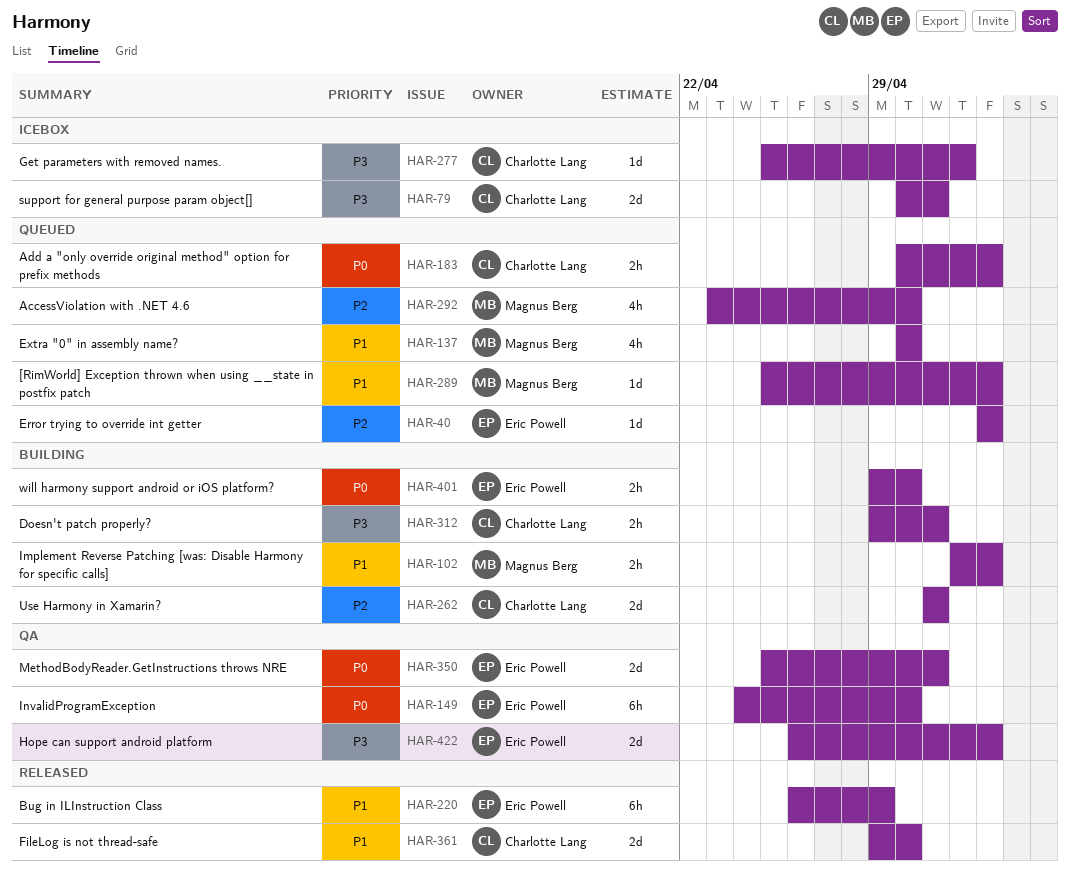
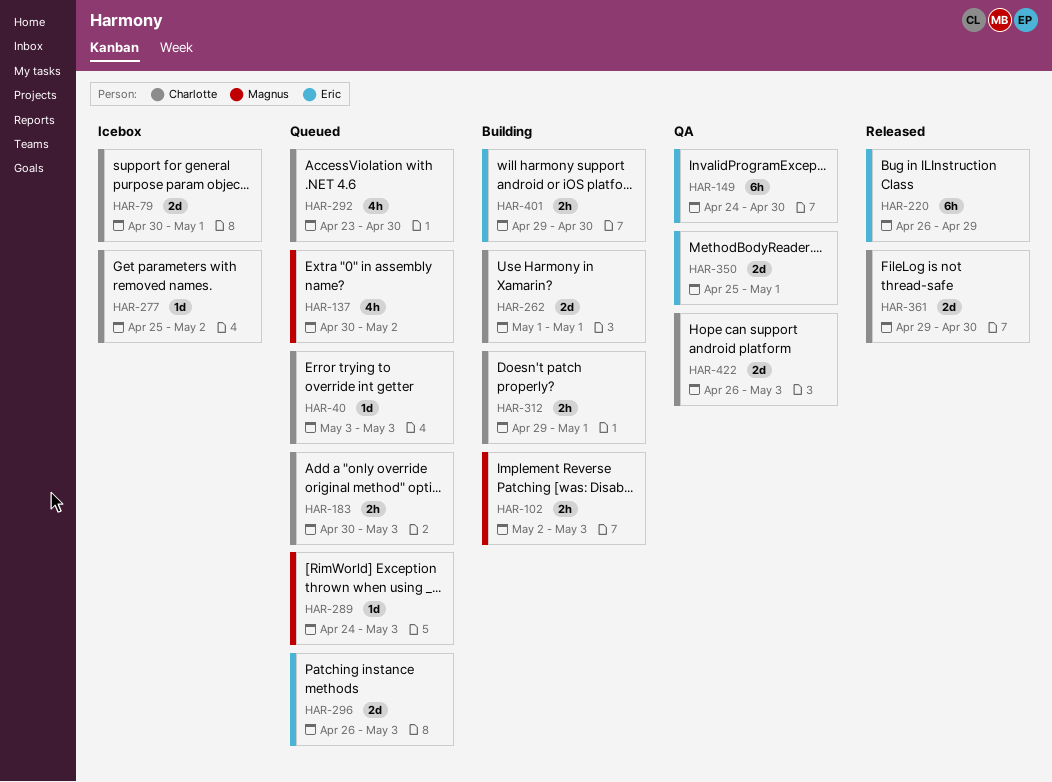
HAR-40, owner: Eric Powell -> Charlotte Lang
HAR-137, due: Apr 30 -> May 2
HAR-289, start: Apr 25 -> Apr 24
HAR-292, owner: Magnus Berg -> Charlotte Lang
HAR-296: none -> present
HAR-422, owner: Eric Powell -> Charlotte Lang

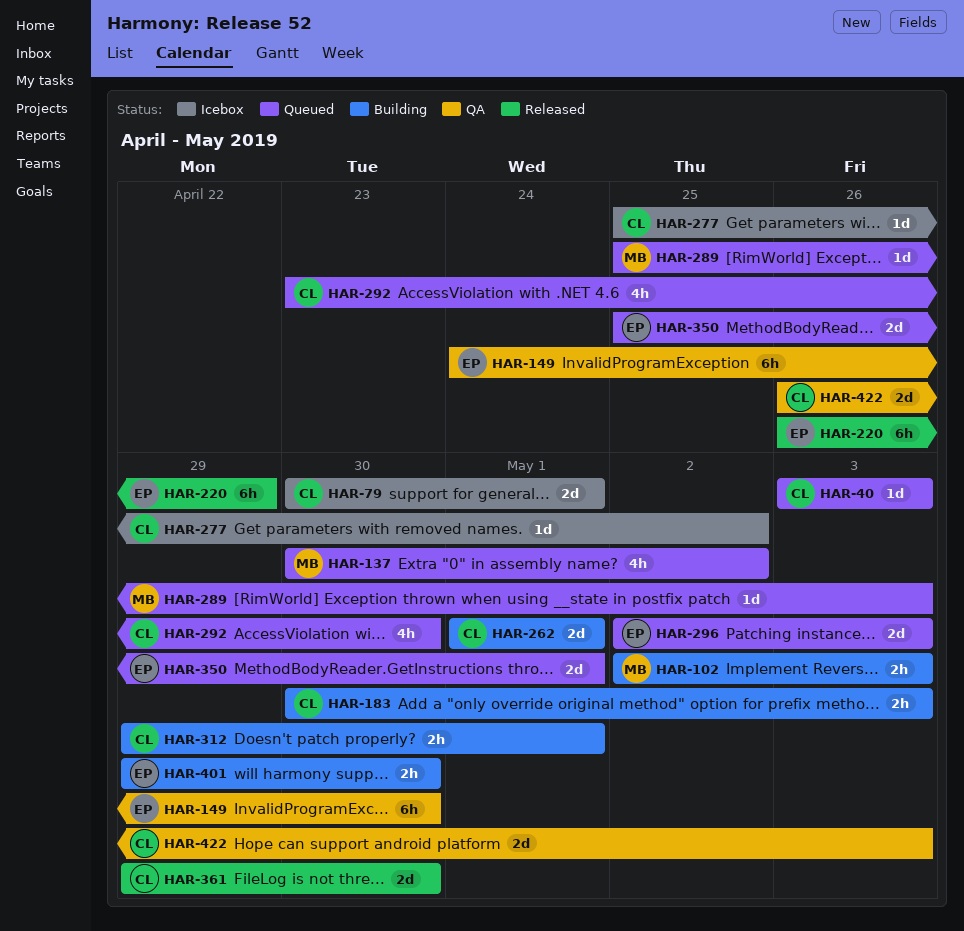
HAR-183, status: Queued -> Building
HAR-289, start: Apr 24 -> Apr 25
HAR-296, start: Apr 26 -> May 2
HAR-350, status: QA -> Queued

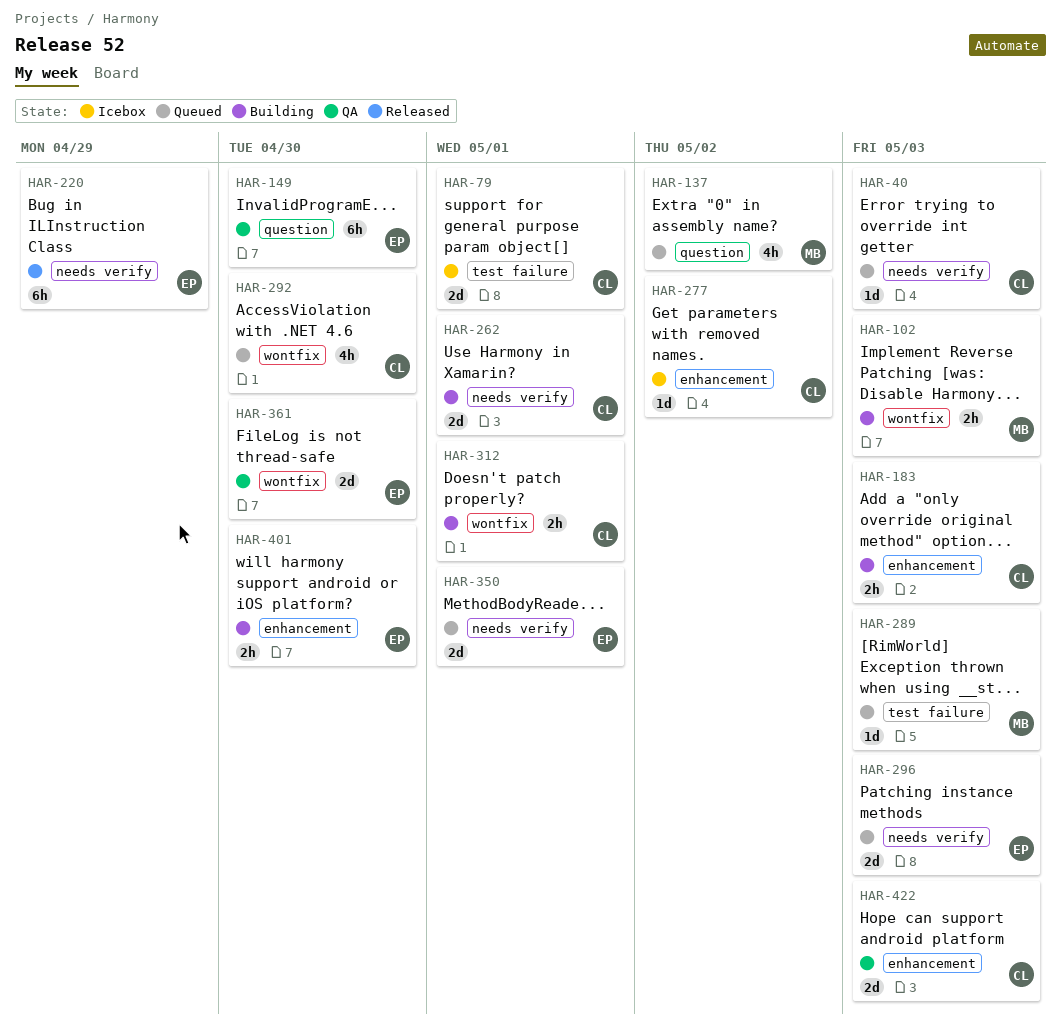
HAR-361, status: Released -> QA
HAR-361, owner: CL -> EP

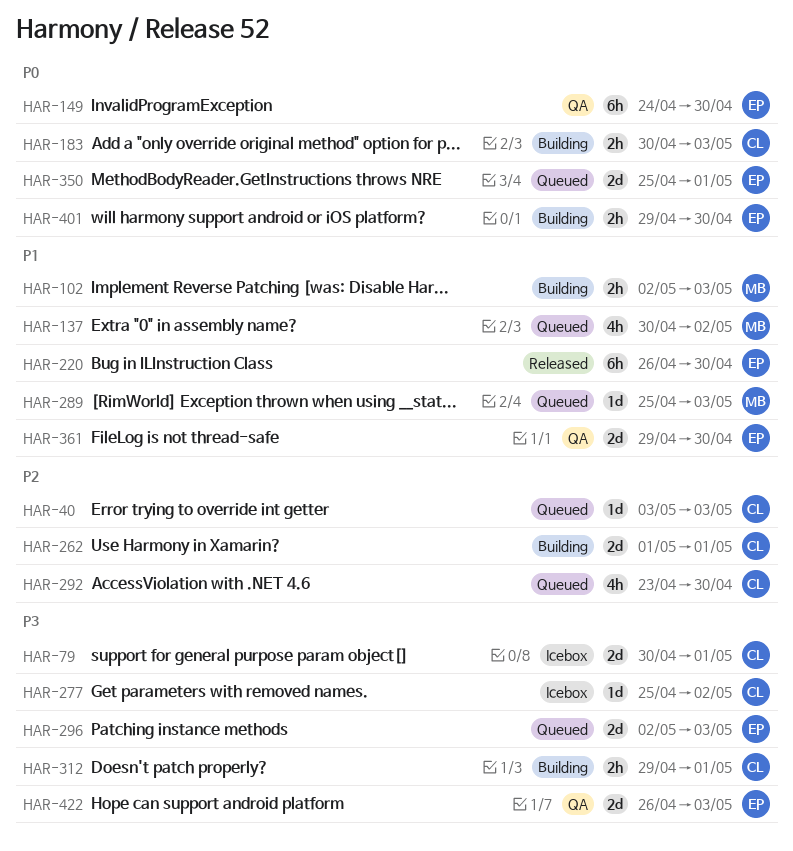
HAR-220, due: Apr 29 -> Apr 30
HAR-422, owner: CL -> EP

